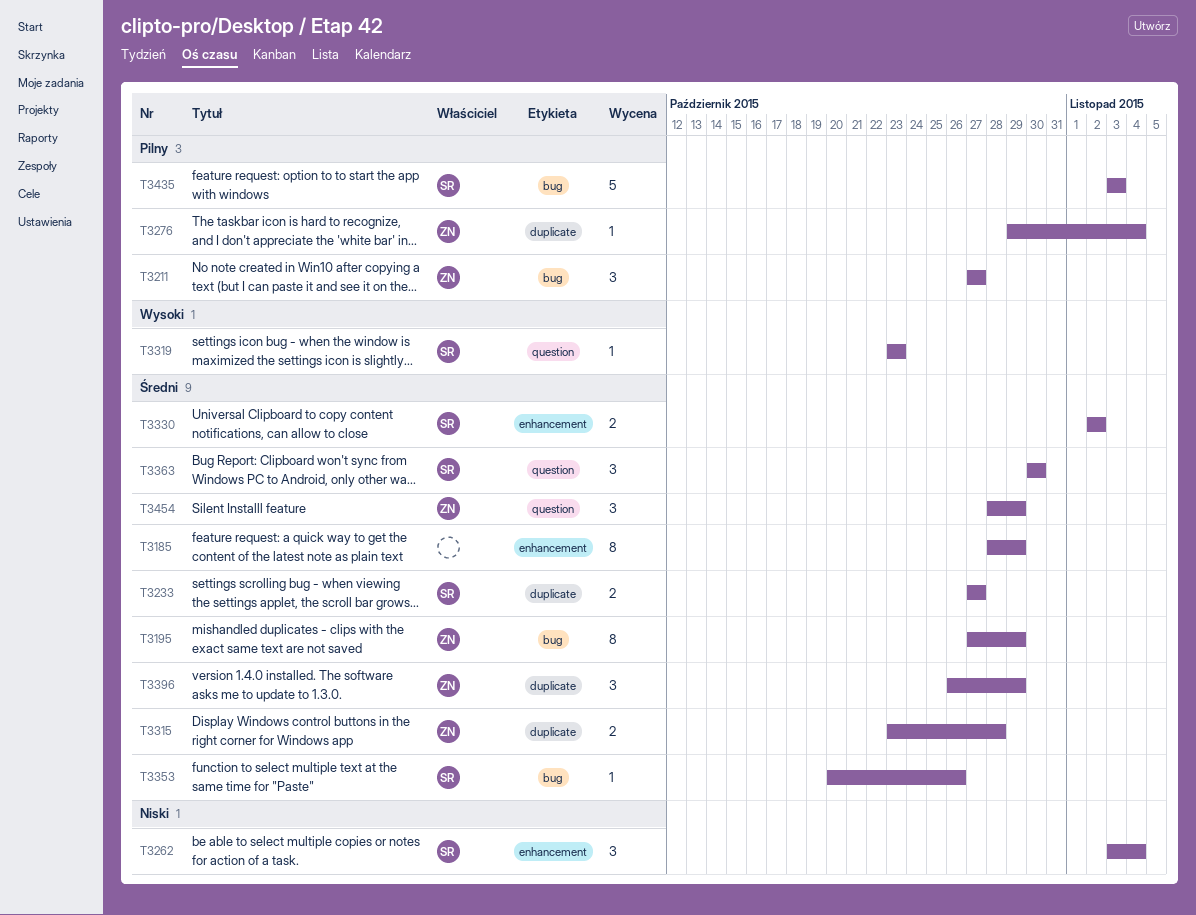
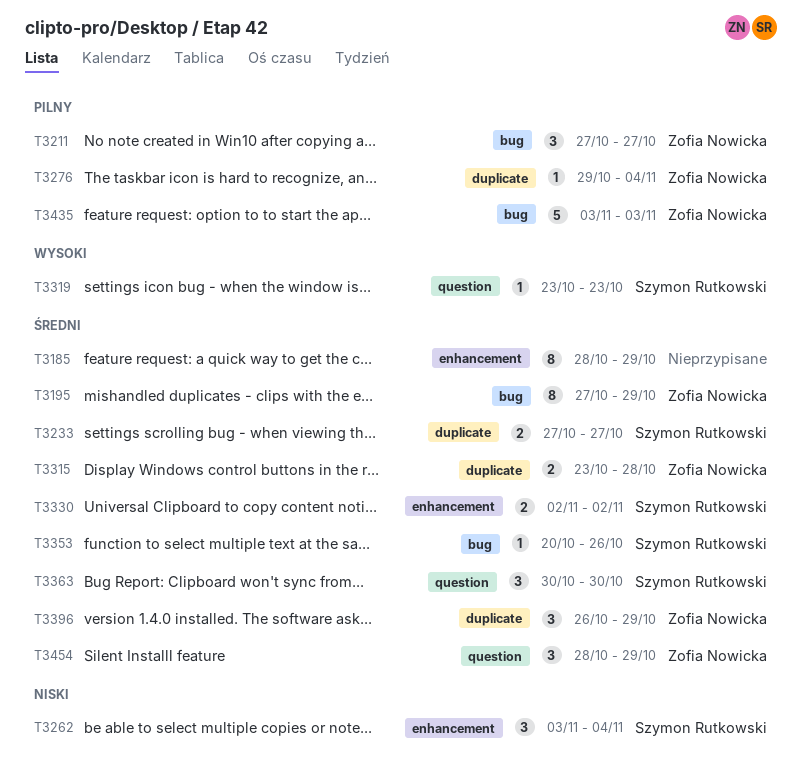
T3435, owner: Szymon Rutkowski -> Zofia Nowicka

